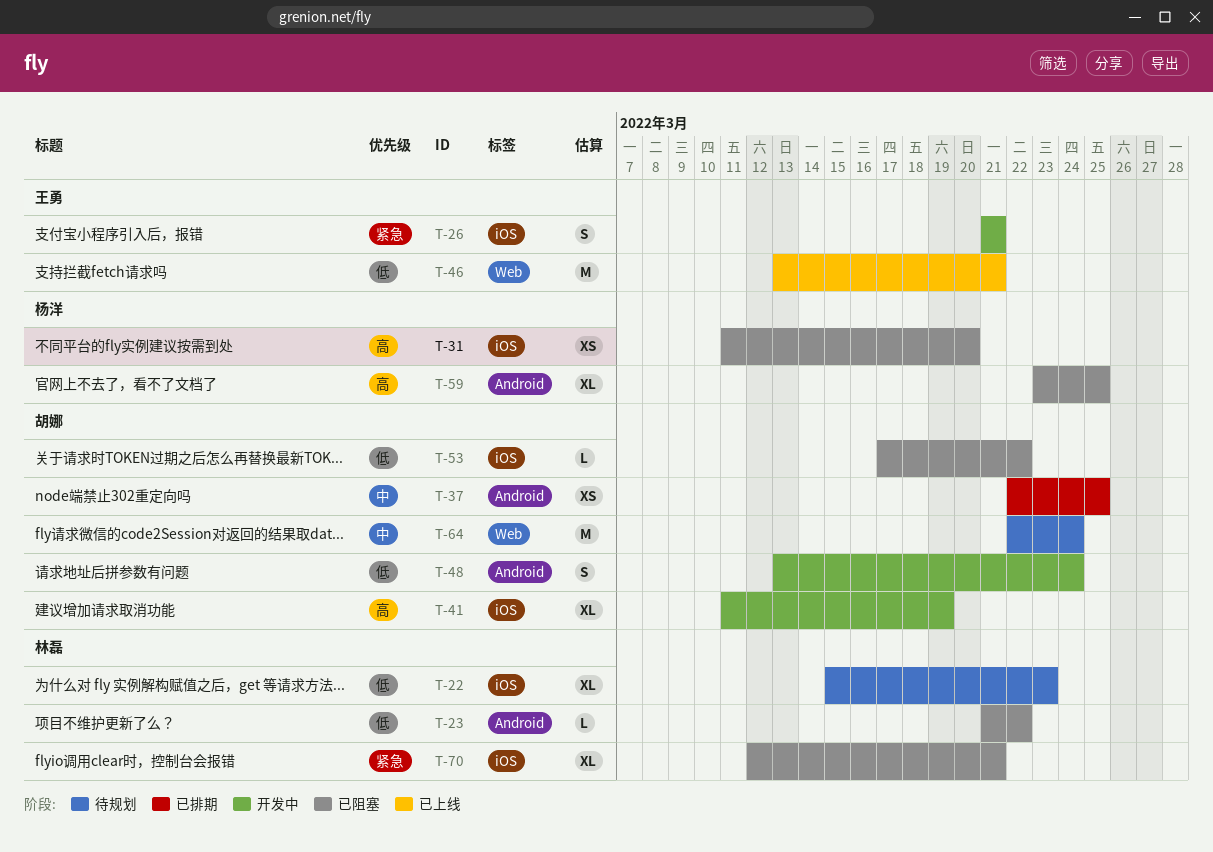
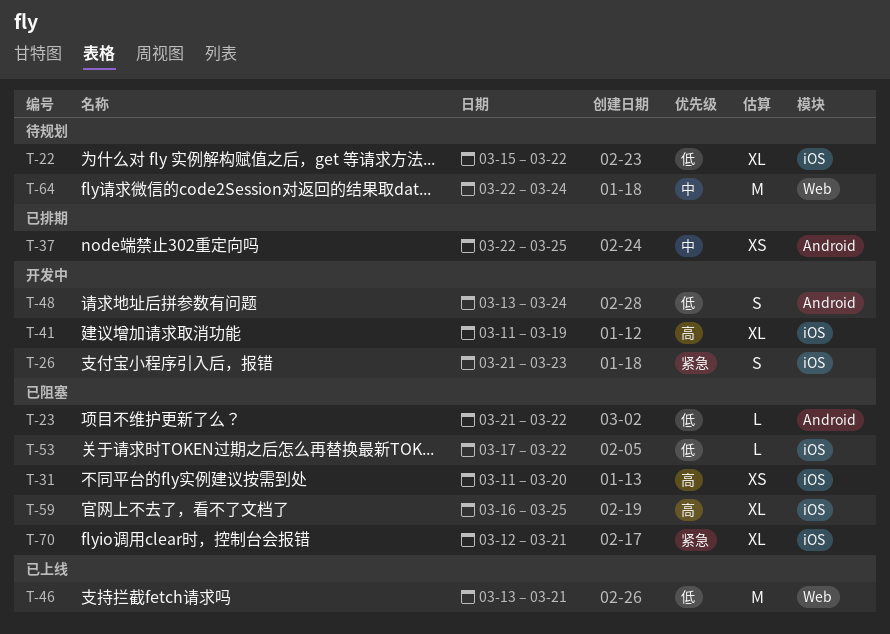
T-22, due: Mar 23 -> Mar 22
T-26, due: Mar 21 -> Mar 23
T-59, label: Android -> iOS
T-59, start: Mar 23 -> Mar 16

